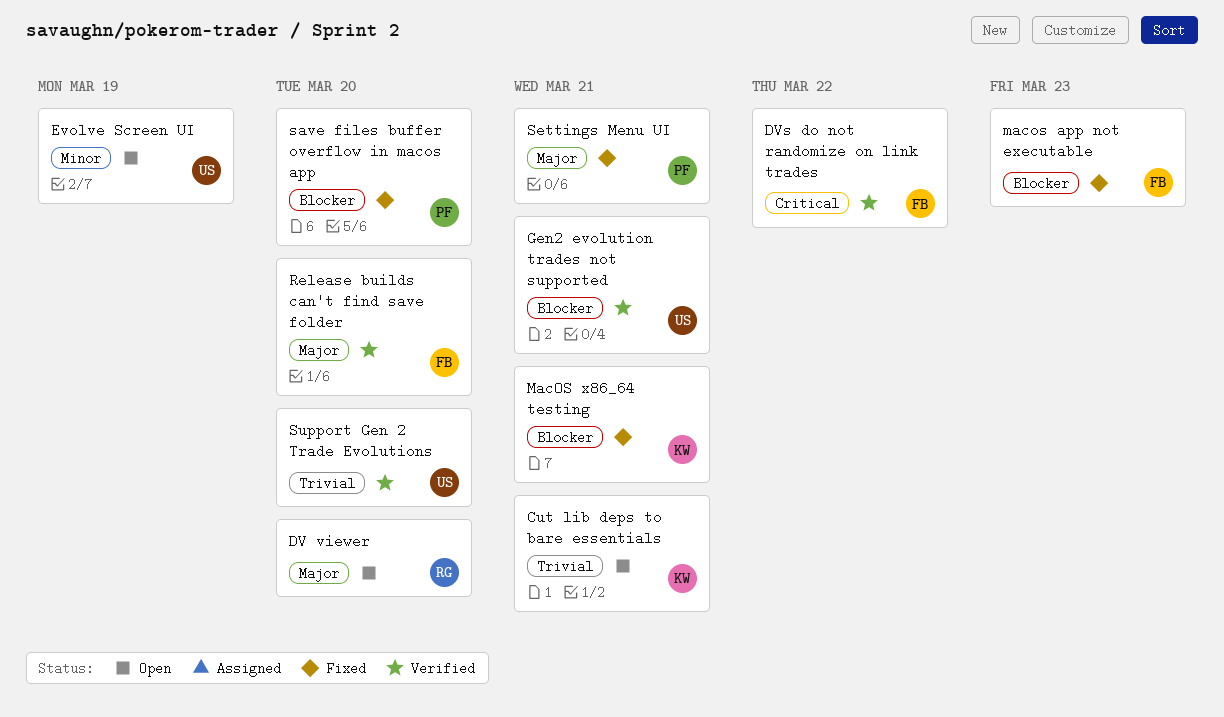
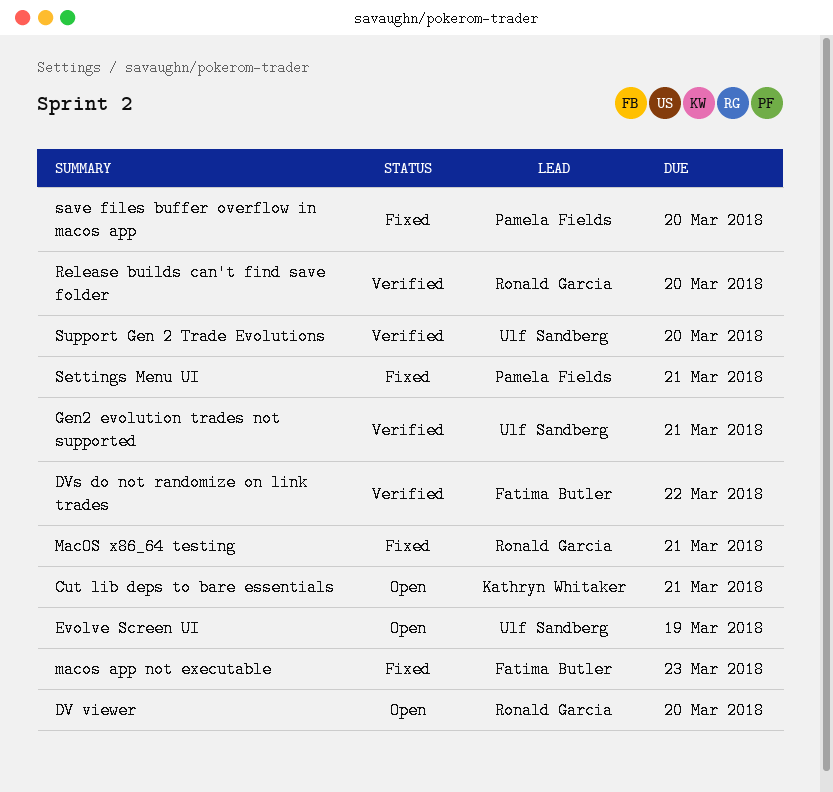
MacOS x86_64 testing, owner: Kathryn Whitaker -> Ronald Garcia
Release builds can't find save folder, owner: Fatima Butler -> Ronald Garcia

